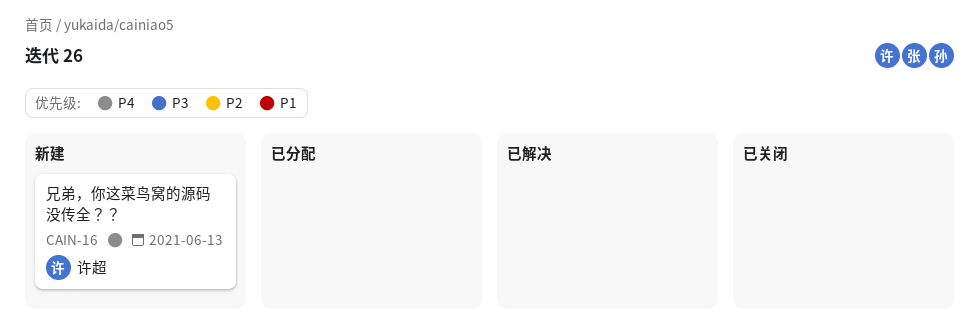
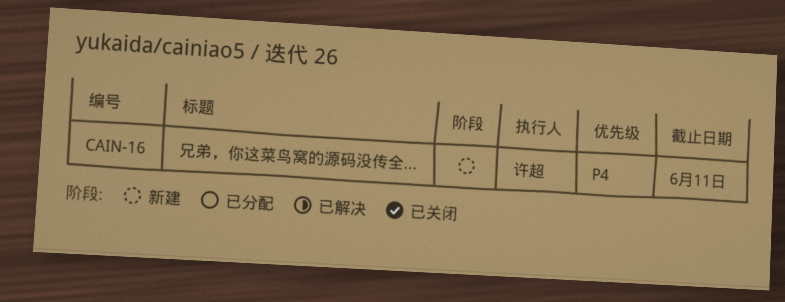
CAIN-16, due: Jun 13 -> Jun 11

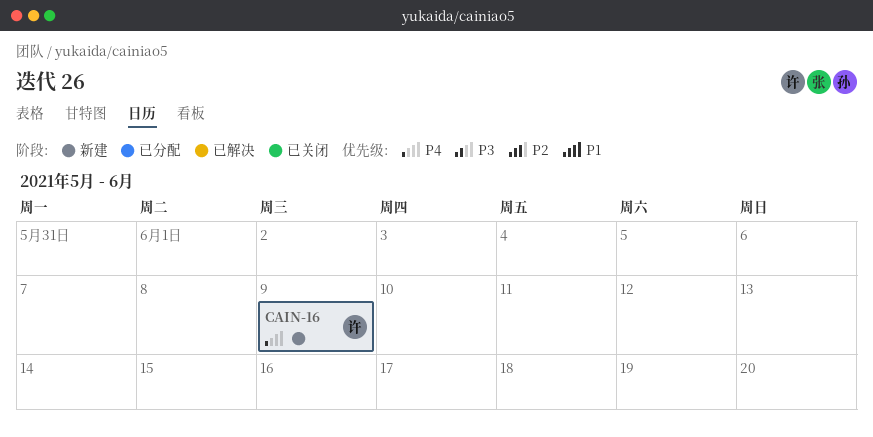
CAIN-16, due: Jun 11 -> Jun 9

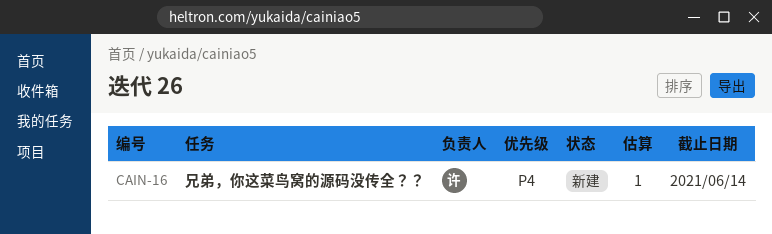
CAIN-16, due: Jun 9 -> Jun 14

